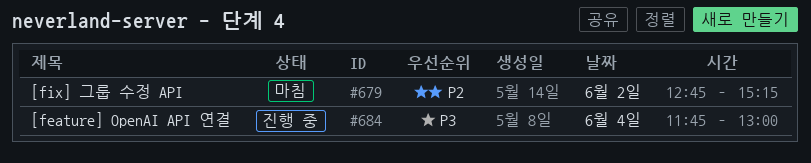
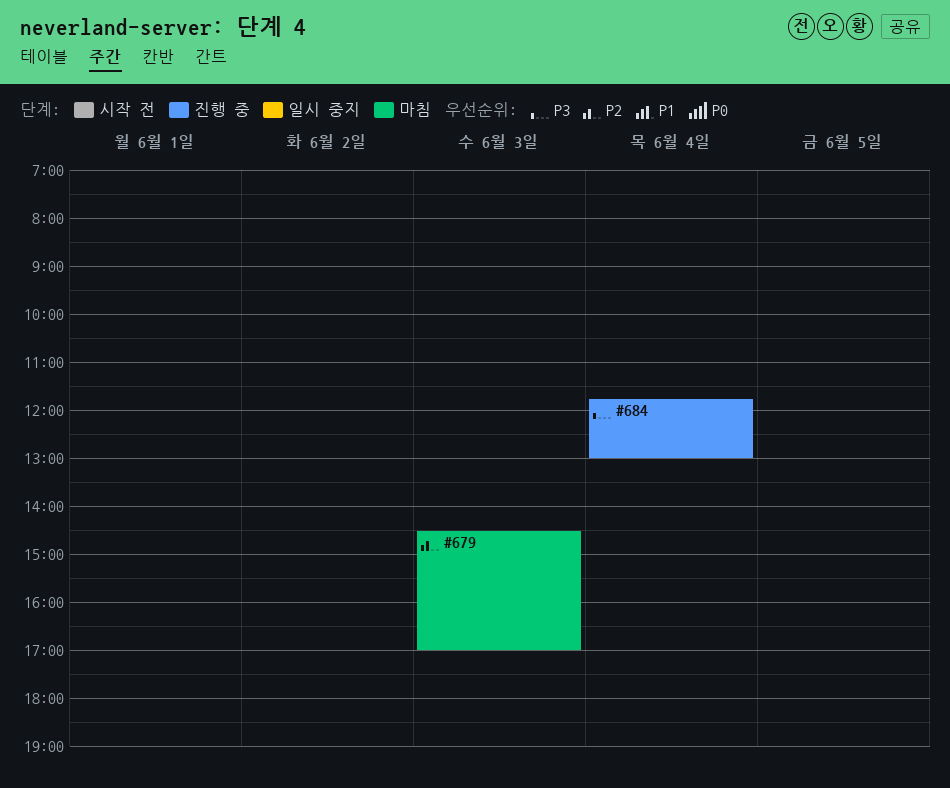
#679, day: Jun 2 -> Jun 3
#679, begins: 12:45 -> 14:30
#679, ends: 15:15 -> 17:00

